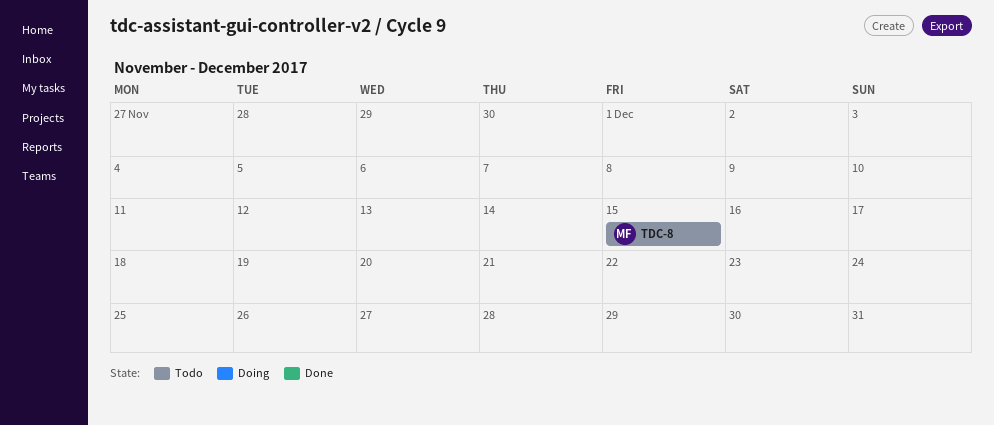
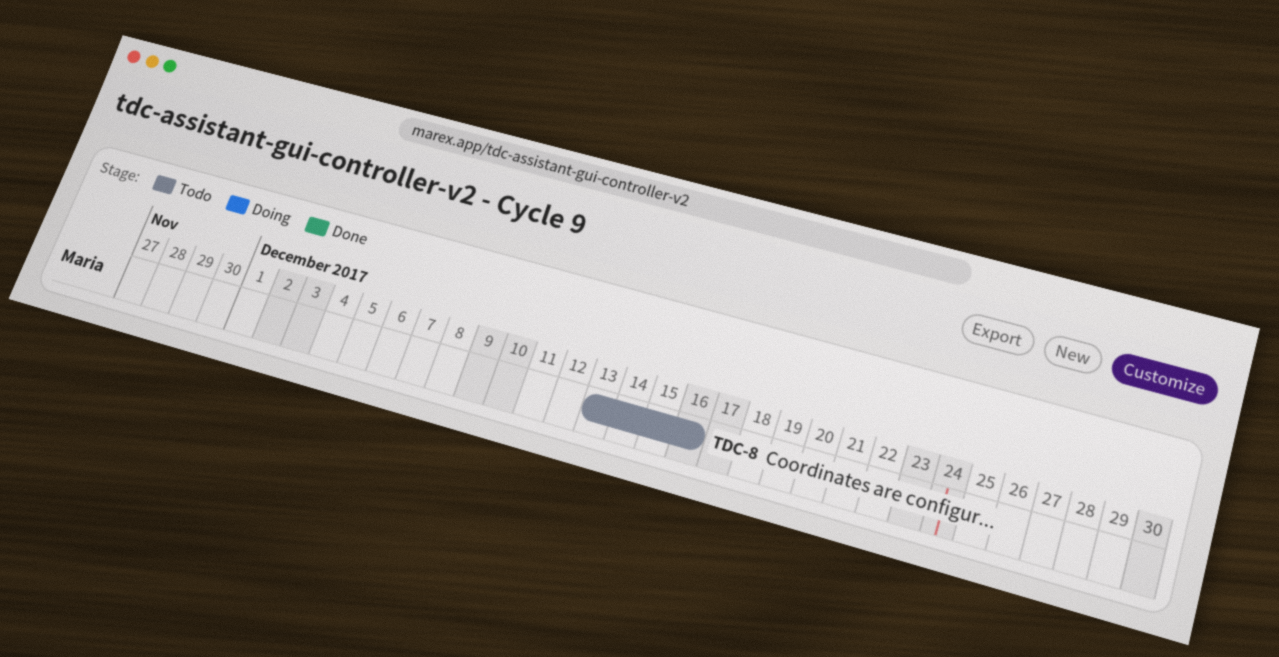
TDC-8, start: Dec 15 -> Dec 13
TDC-8, due: Dec 15 -> Dec 16

